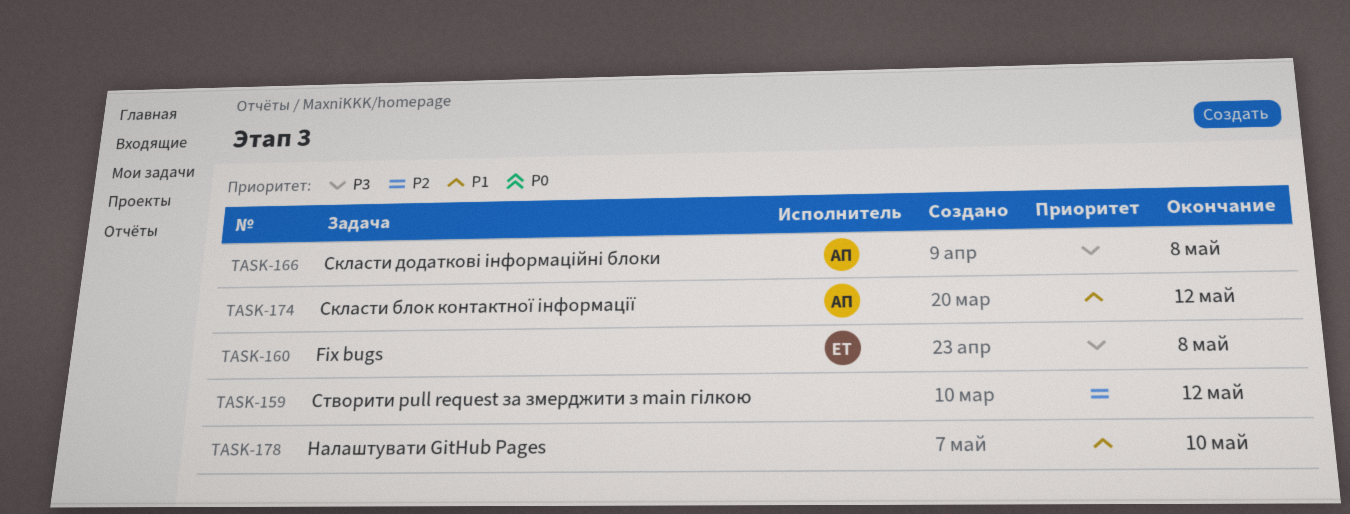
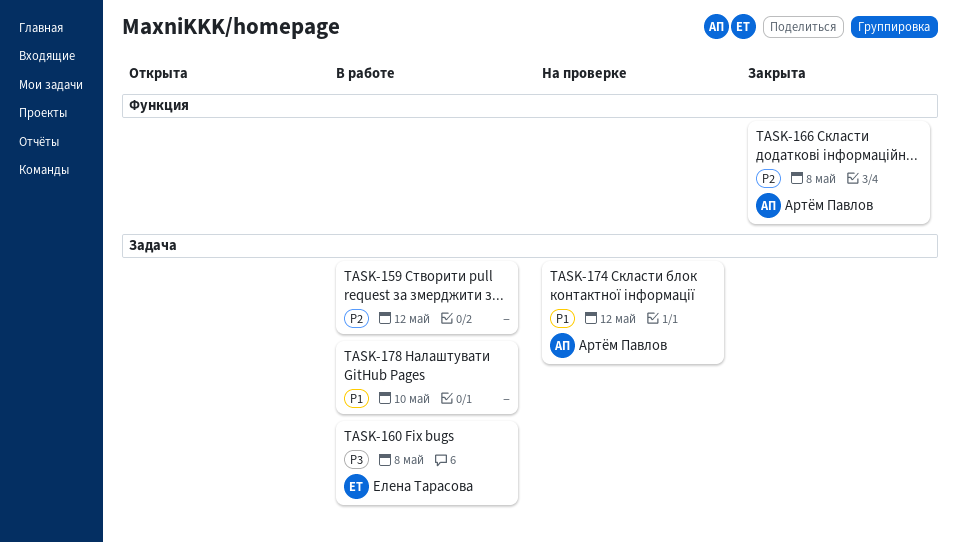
TASK-166, priority: P3 -> P2

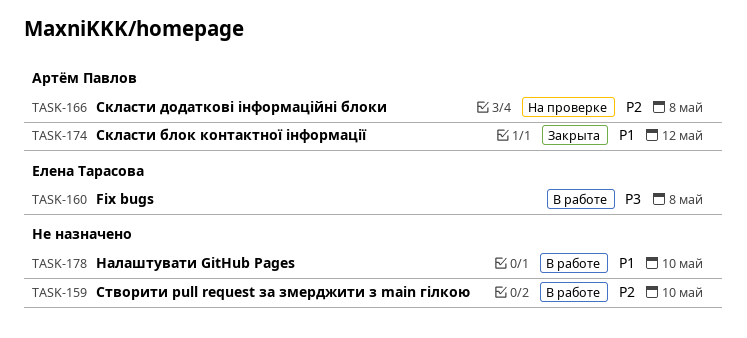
TASK-159, due: May 12 -> May 10
TASK-166, status: Закрыта -> На проверке
TASK-174, status: На проверке -> Закрыта

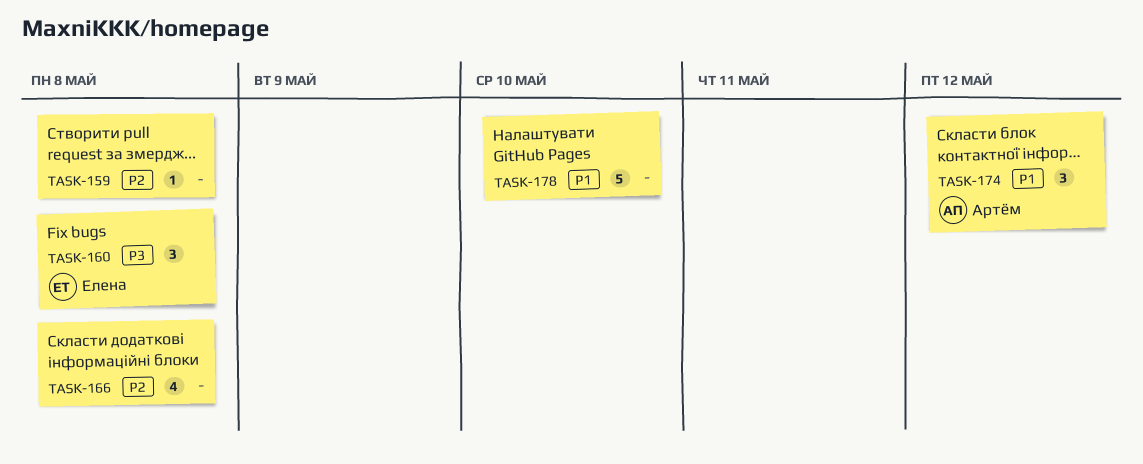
TASK-159, due: May 10 -> May 8
TASK-166, owner: Артём Павлов -> none

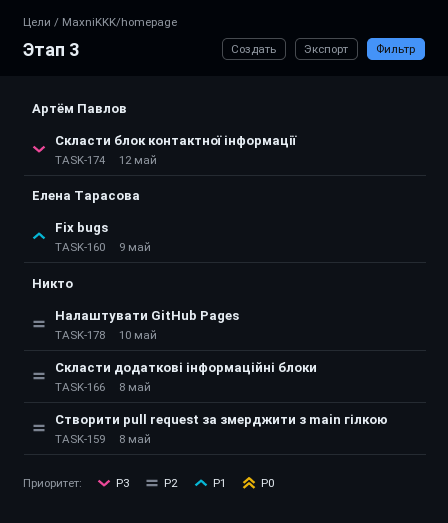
TASK-160, priority: P3 -> P1
TASK-160, due: May 8 -> May 9
TASK-174, priority: P1 -> P3
TASK-178, priority: P1 -> P2

